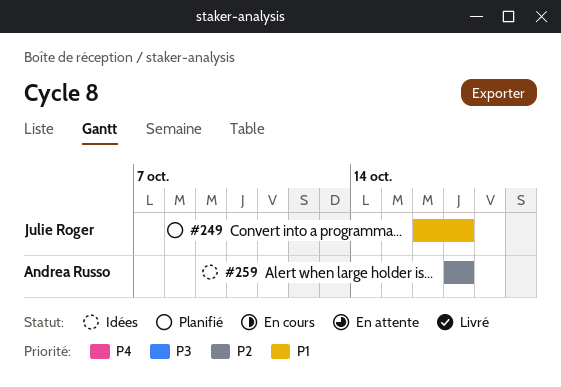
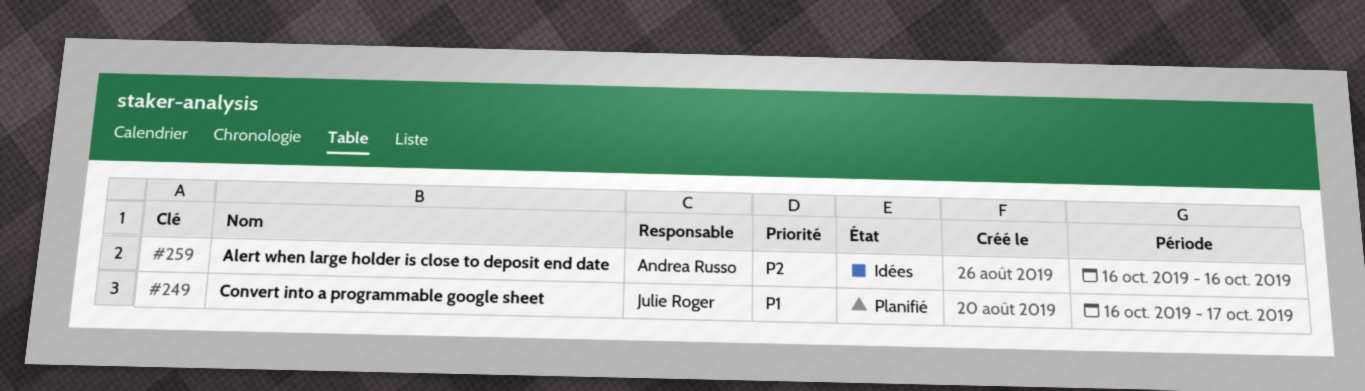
#259, start: Oct 17 -> Oct 16
#259, due: Oct 17 -> Oct 16

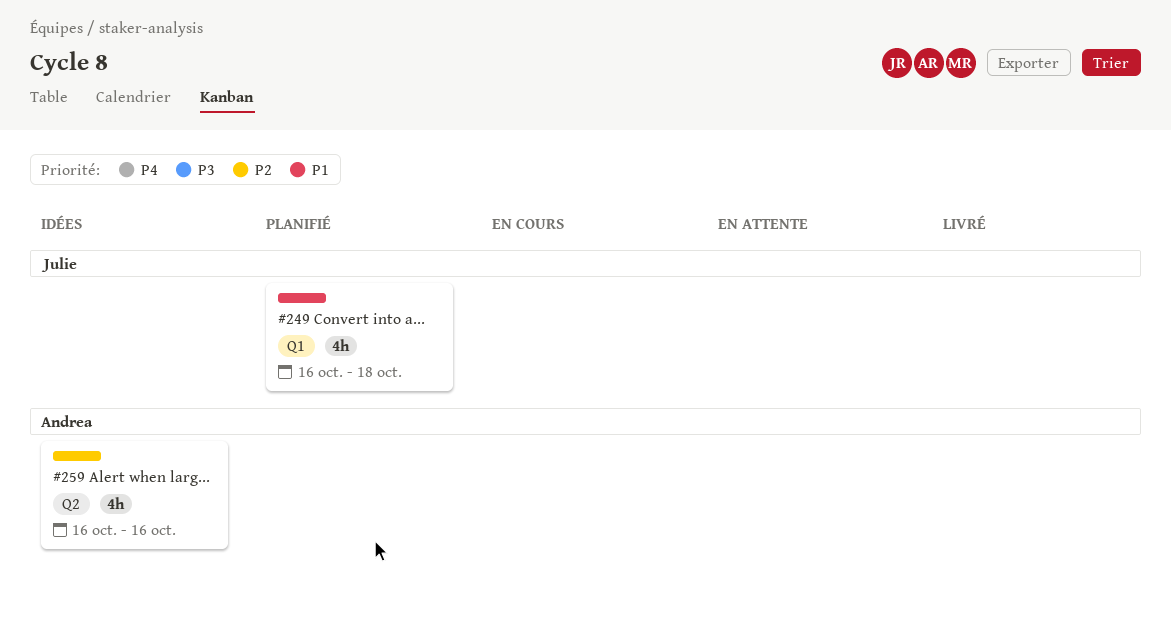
#249, due: Oct 17 -> Oct 18

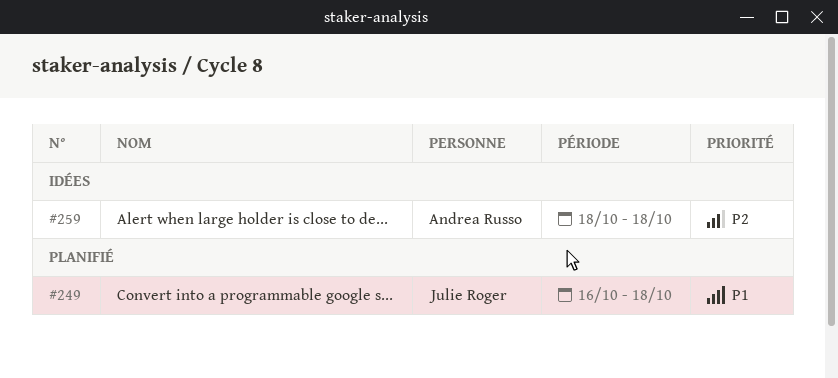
#259, start: Oct 16 -> Oct 18
#259, due: Oct 16 -> Oct 18

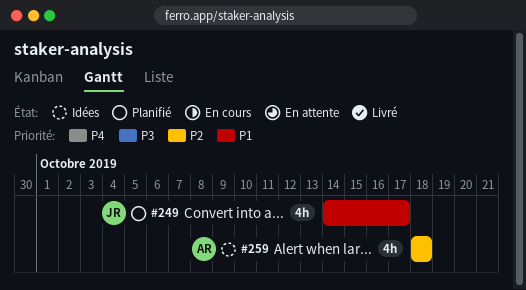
#249, start: Oct 16 -> Oct 14
#249, due: Oct 18 -> Oct 17

